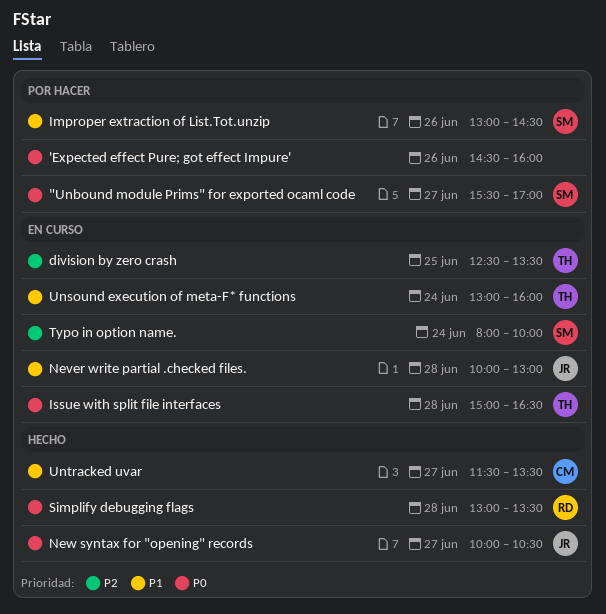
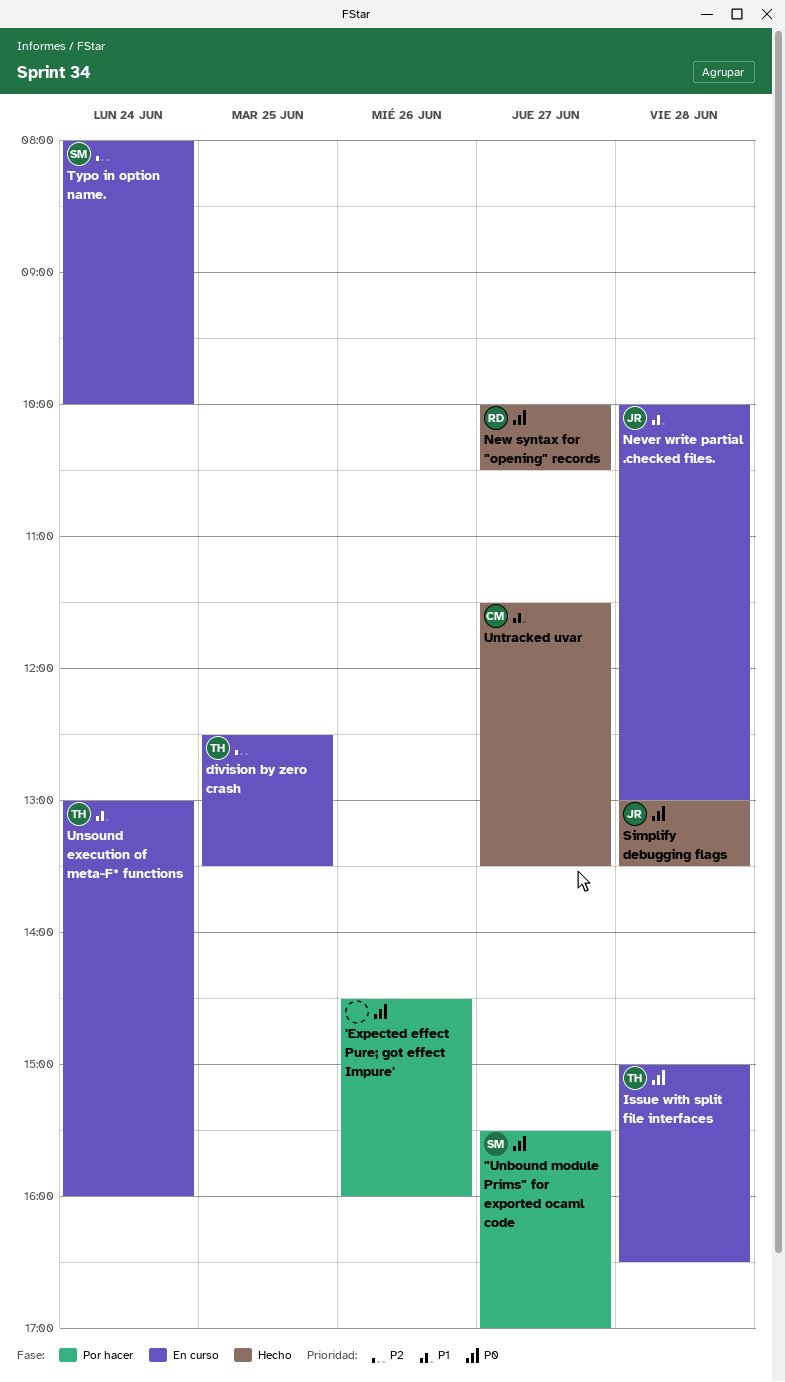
Improper extraction of List.Tot.unzip: present -> none
New syntax for "opening" records, owner: JR -> RD
Simplify debugging flags, owner: RD -> JR

